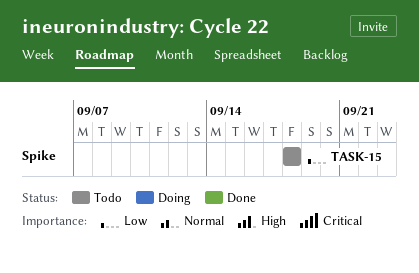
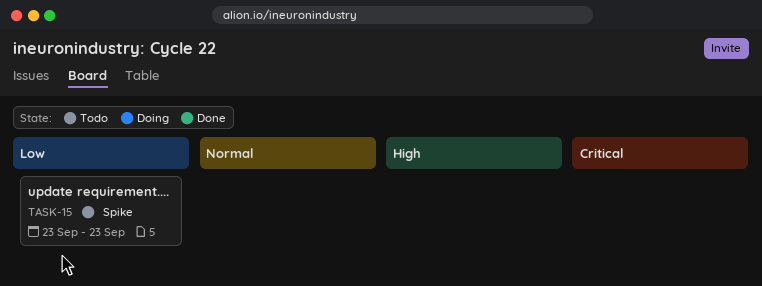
TASK-15, start: Sep 18 -> Sep 23
TASK-15, due: Sep 18 -> Sep 23

